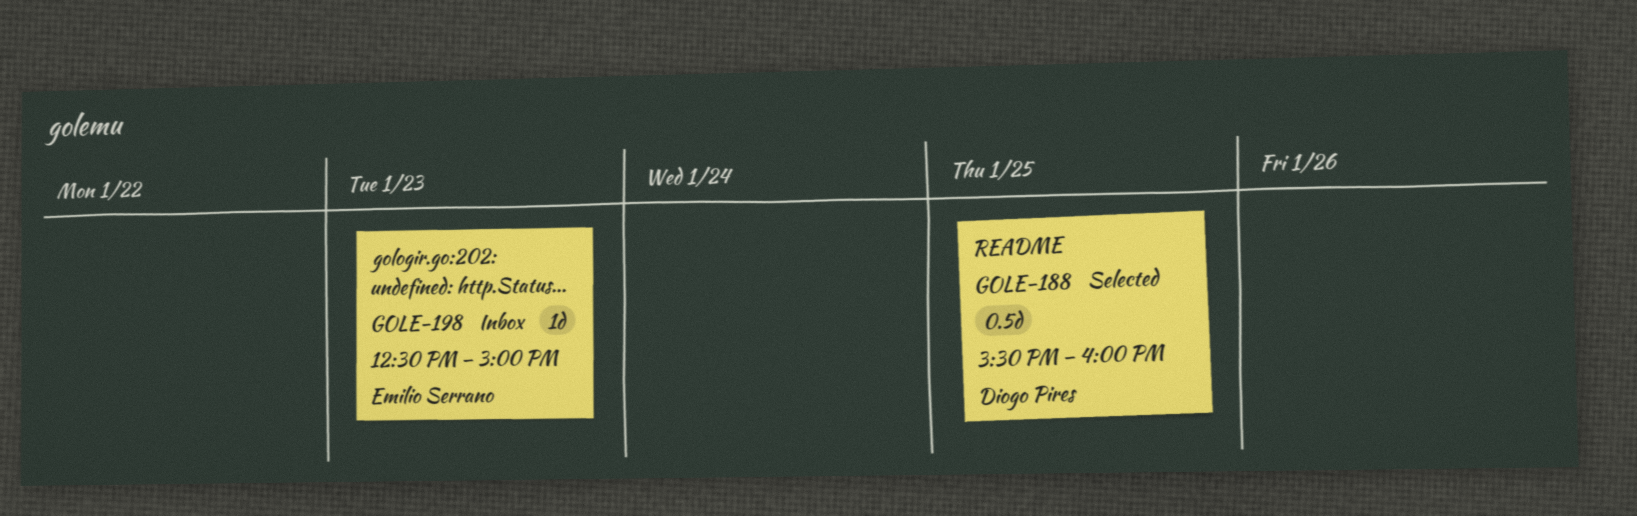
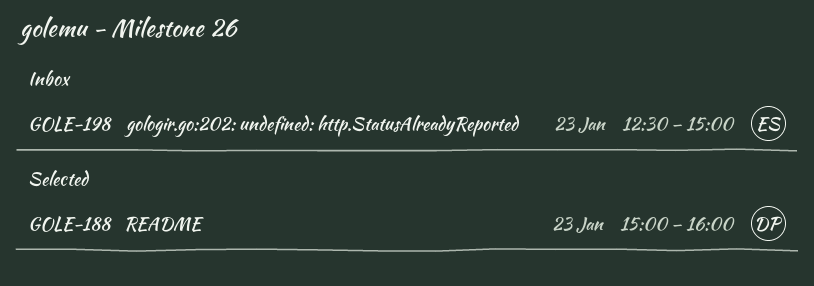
GOLE-188, day: Jan 25 -> Jan 23
GOLE-188, begins: 15:30 -> 15:00

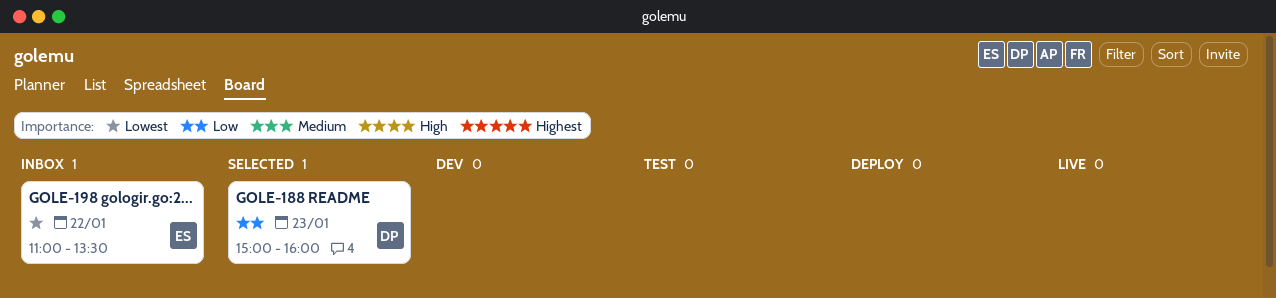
GOLE-198, day: Jan 23 -> Jan 22
GOLE-198, begins: 12:30 -> 11:00
GOLE-198, ends: 15:00 -> 13:30

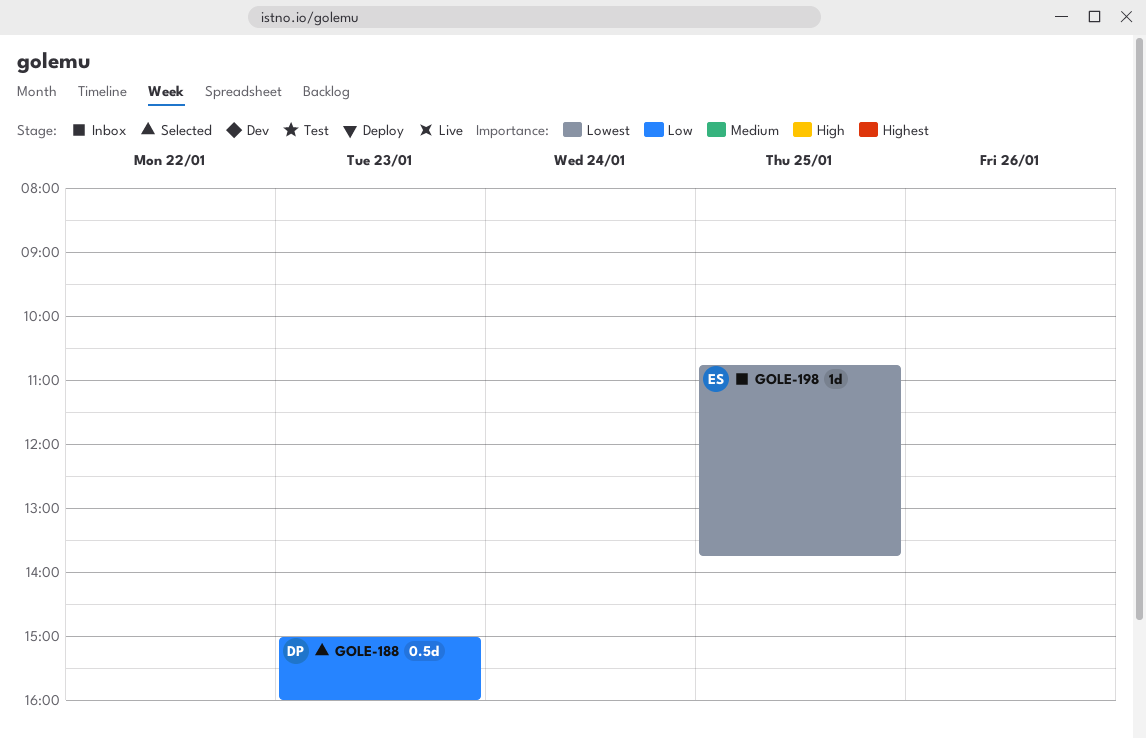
GOLE-198, day: Jan 22 -> Jan 25
GOLE-198, begins: 11:00 -> 10:45
GOLE-198, ends: 13:30 -> 13:45

